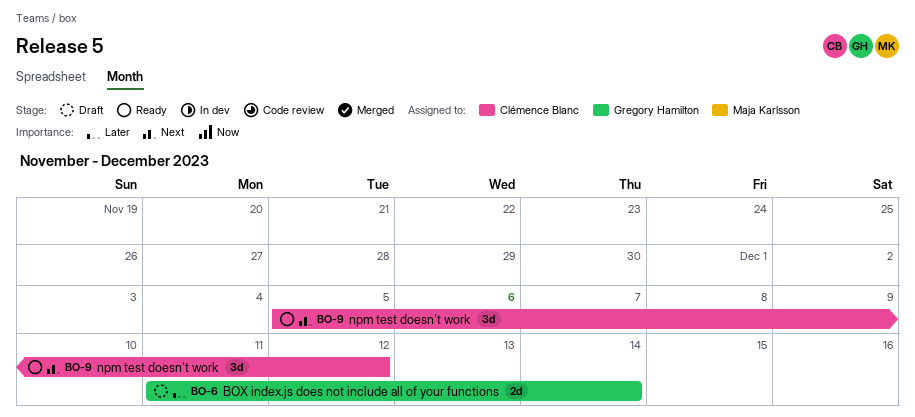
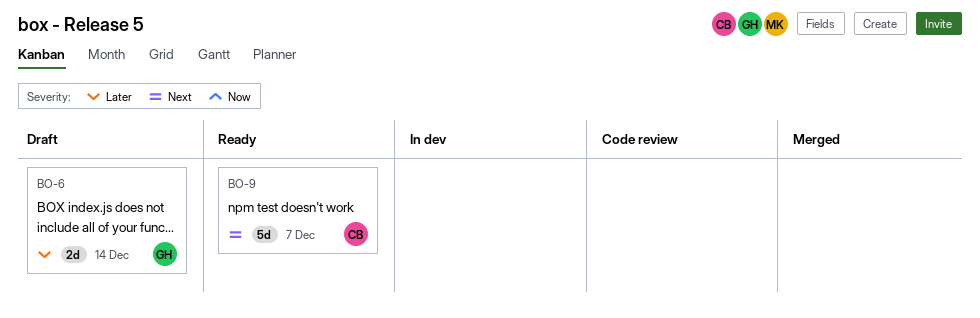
BO-9, estimate: 3d -> 5d
BO-9, due: Dec 12 -> Dec 7

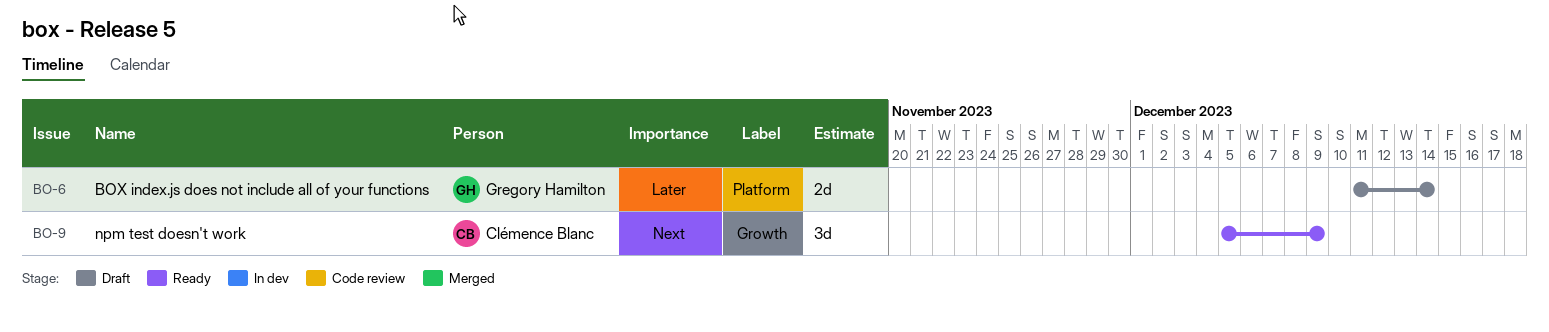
BO-9, estimate: 5d -> 3d
BO-9, due: Dec 7 -> Dec 9

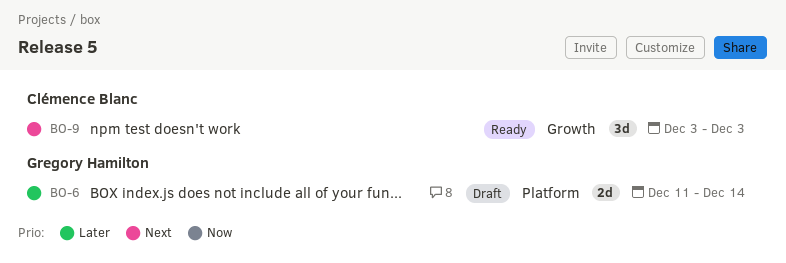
BO-9, start: Dec 5 -> Dec 3
BO-9, due: Dec 9 -> Dec 3

